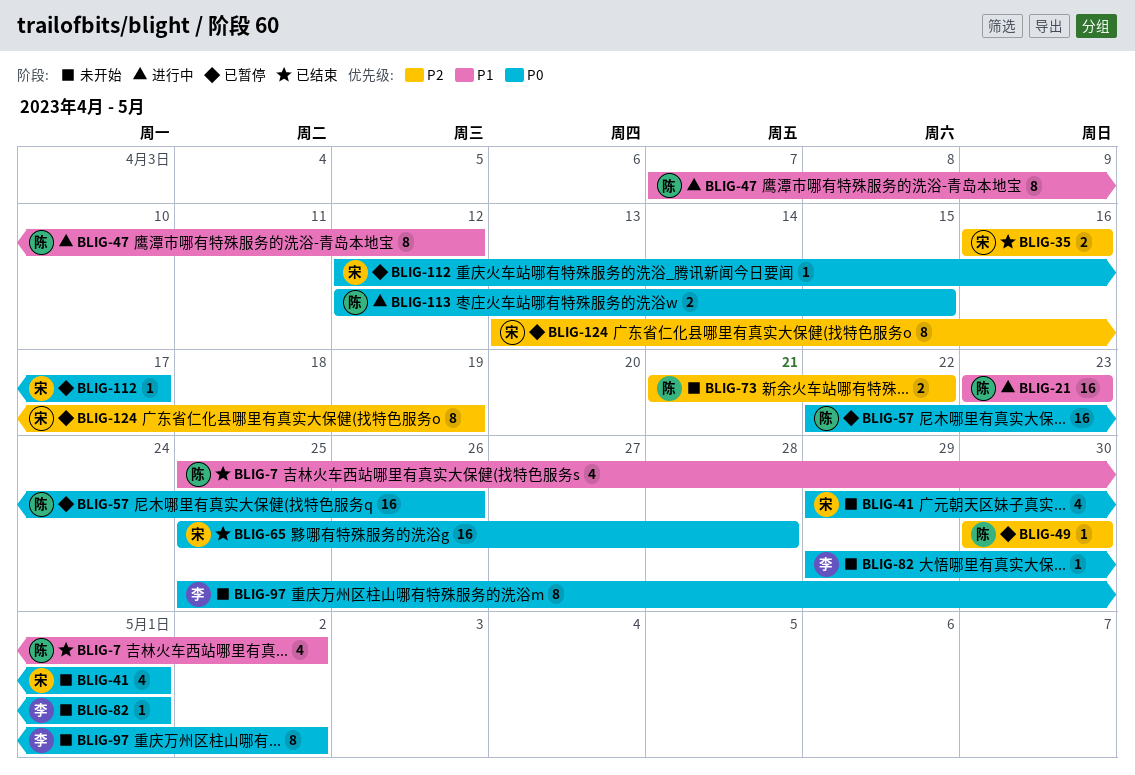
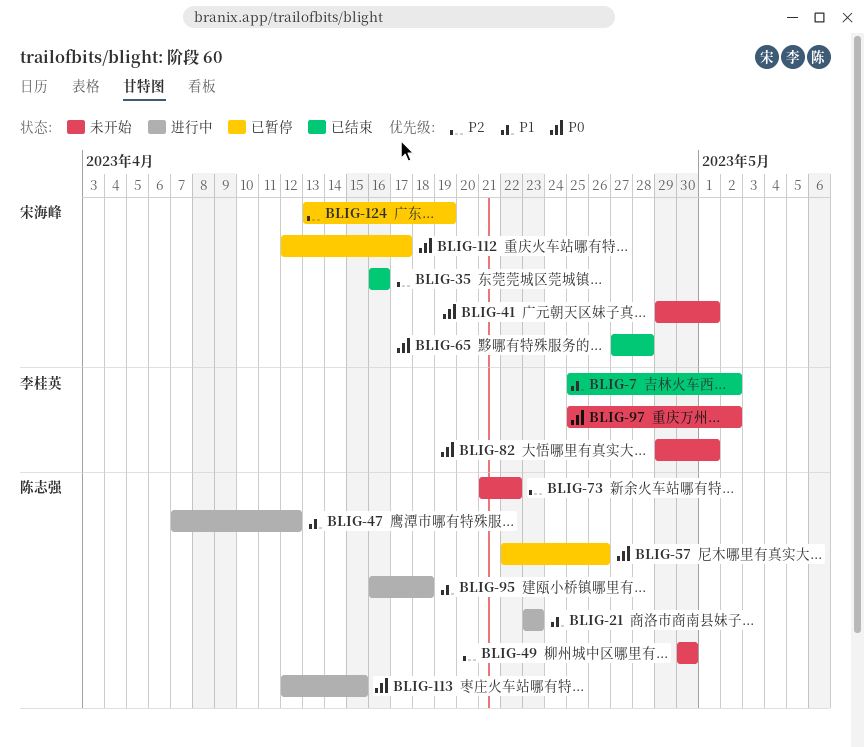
BLIG-7, owner: 陈志强 -> 李桂英
BLIG-49, status: 已暂停 -> 未开始
BLIG-65, start: Apr 25 -> Apr 27
BLIG-95: none -> present

